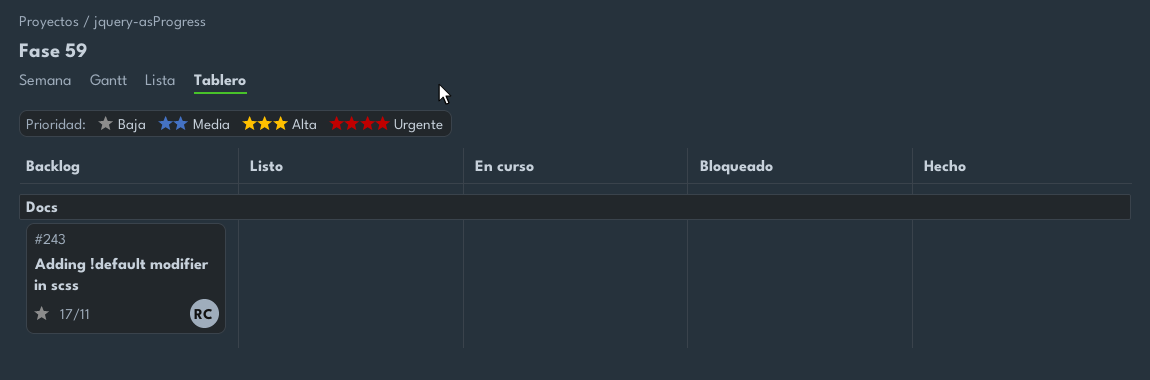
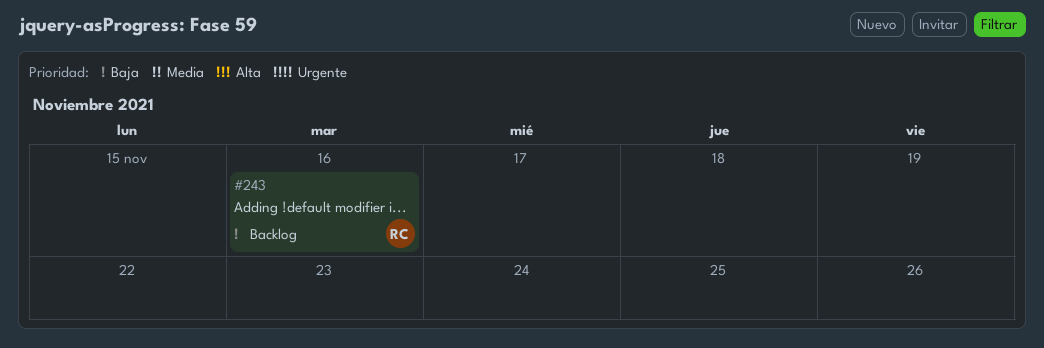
#243, due: Nov 17 -> Nov 16

